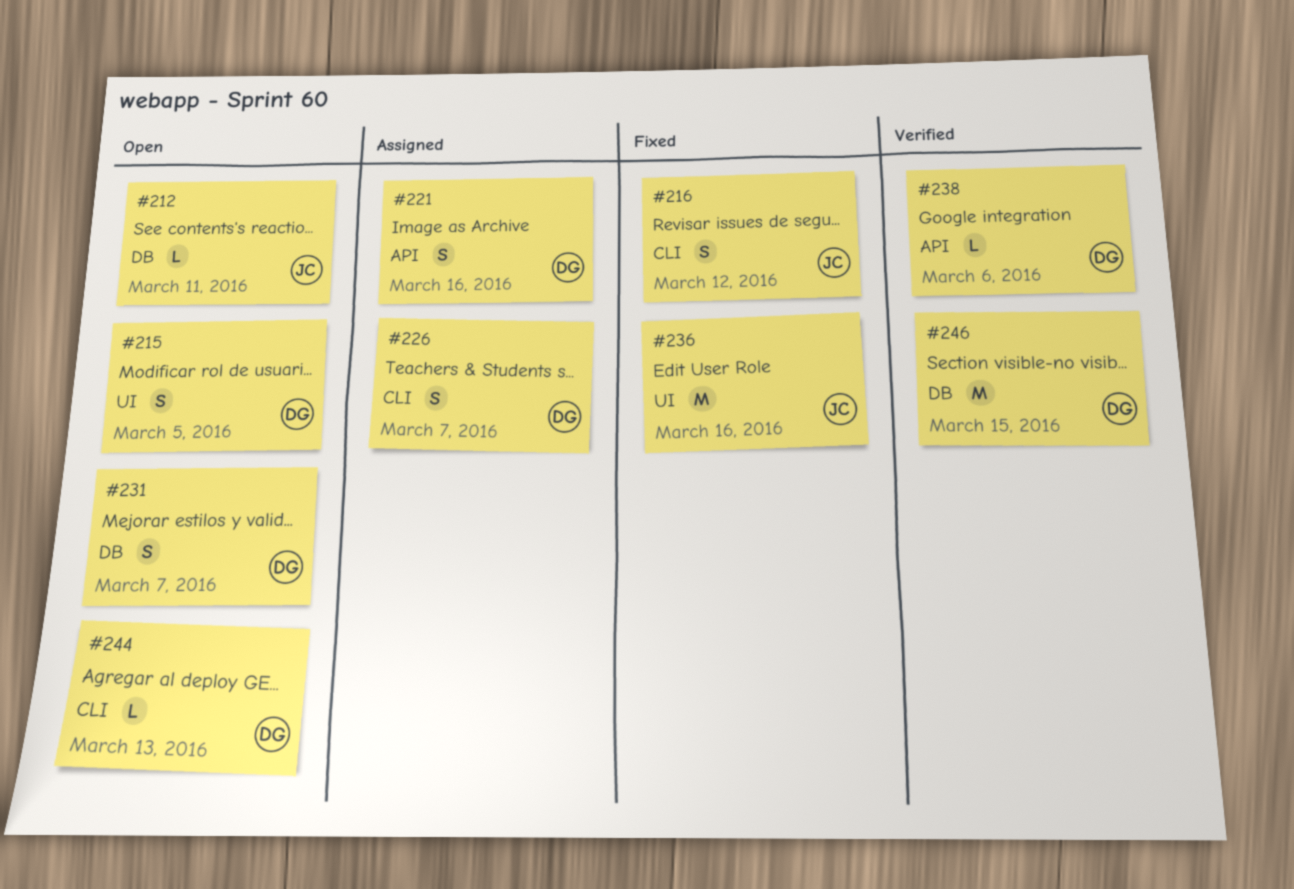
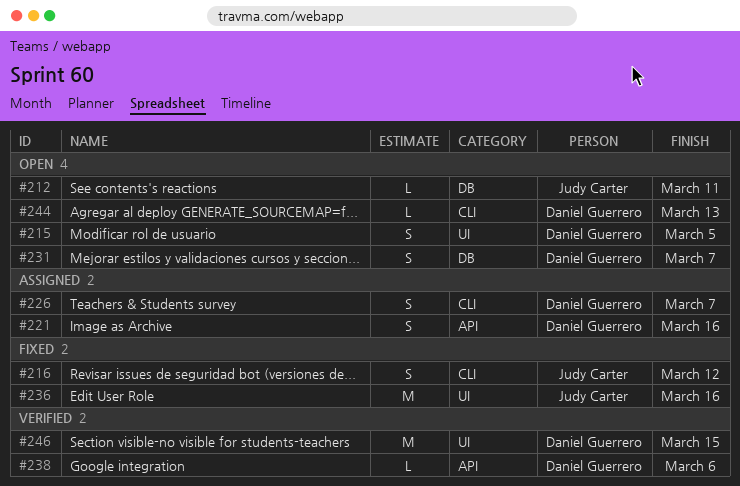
#246, label: DB -> UI

